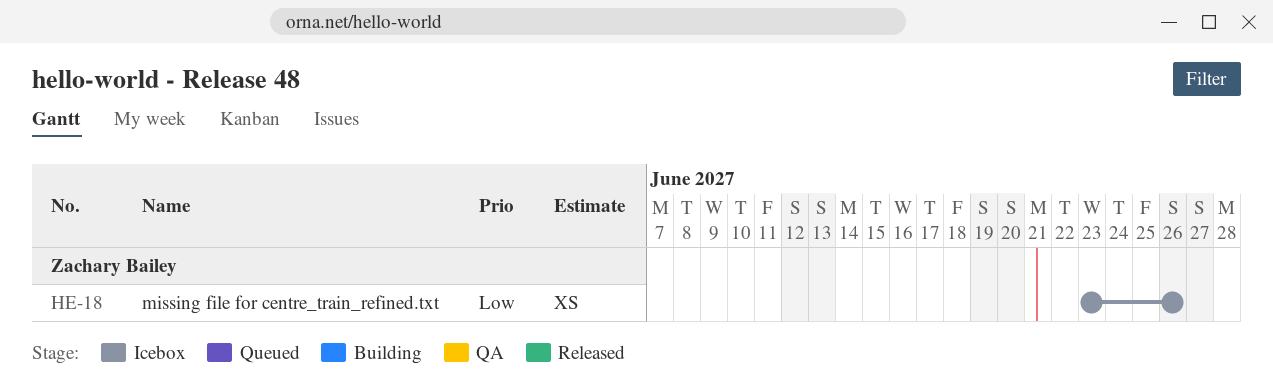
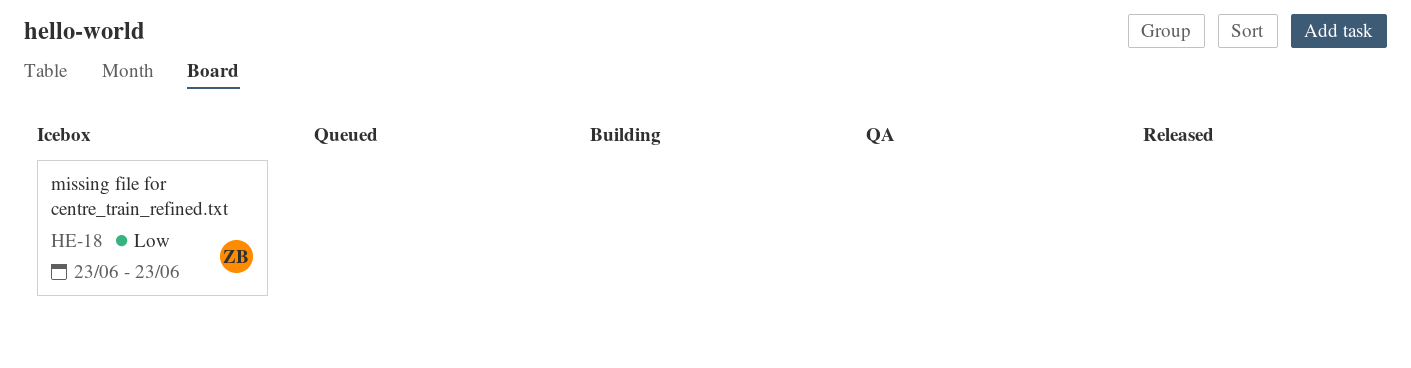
HE-18, due: Jun 26 -> Jun 23

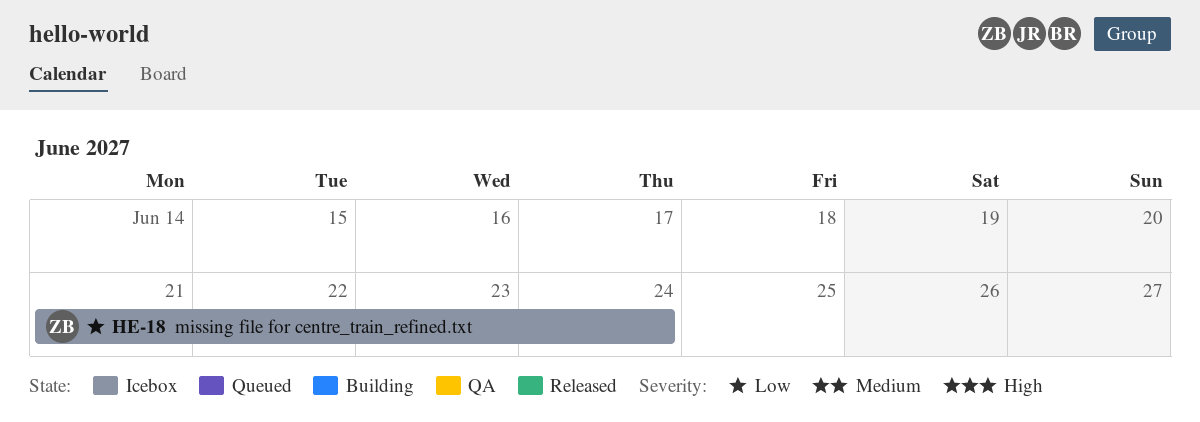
HE-18, start: Jun 23 -> Jun 21
HE-18, due: Jun 23 -> Jun 24

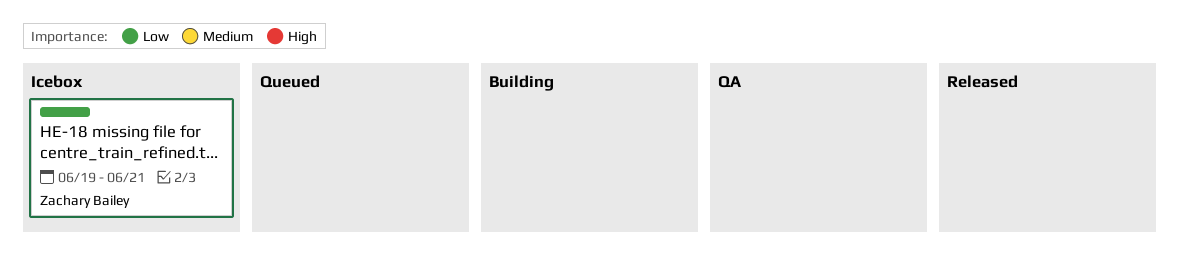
HE-18, start: Jun 21 -> Jun 19
HE-18, due: Jun 24 -> Jun 21

